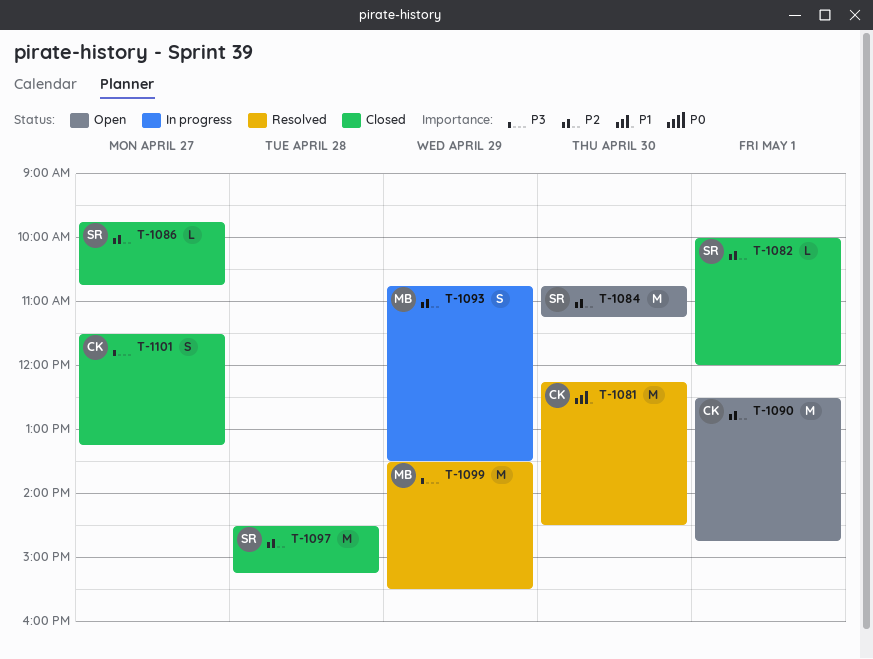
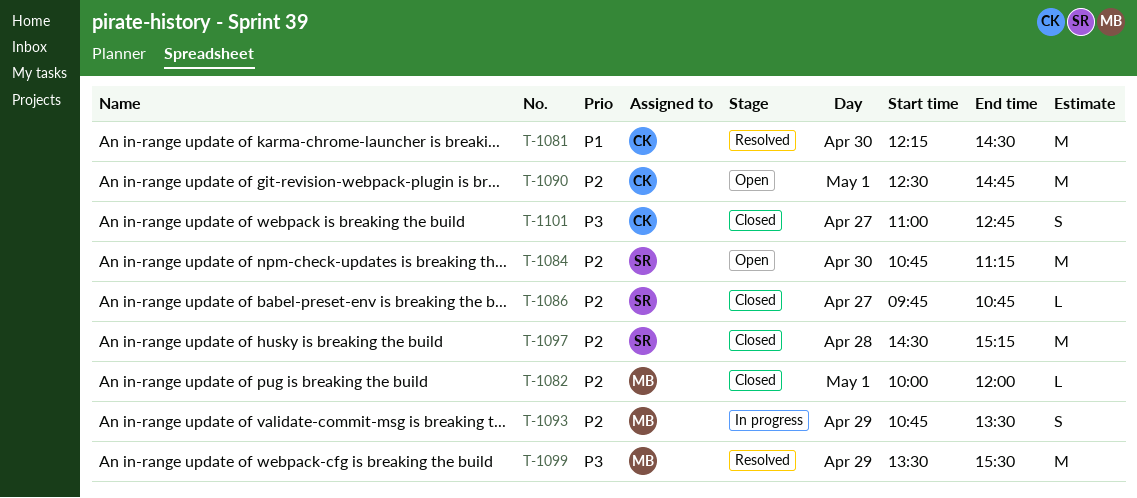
T-1082, owner: SR -> MB
T-1101, begins: 11:30 -> 11:00
T-1101, ends: 13:15 -> 12:45

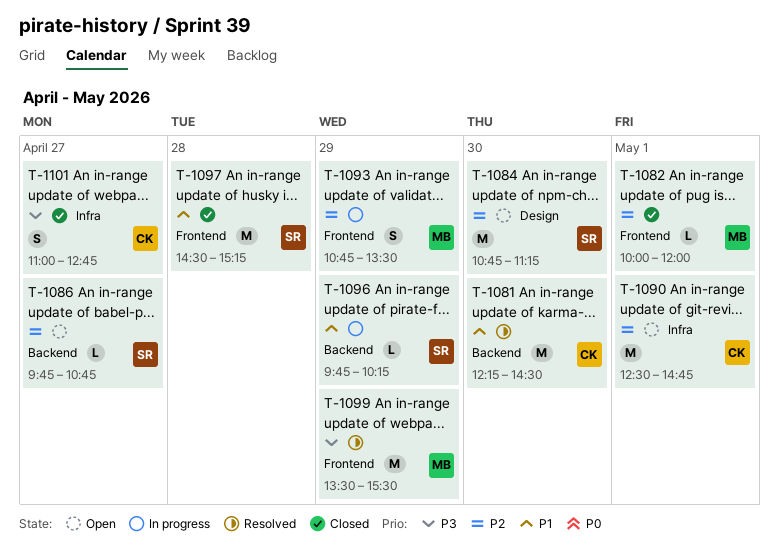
T-1086, status: Closed -> Open
T-1096: none -> present
T-1097, priority: P2 -> P1

